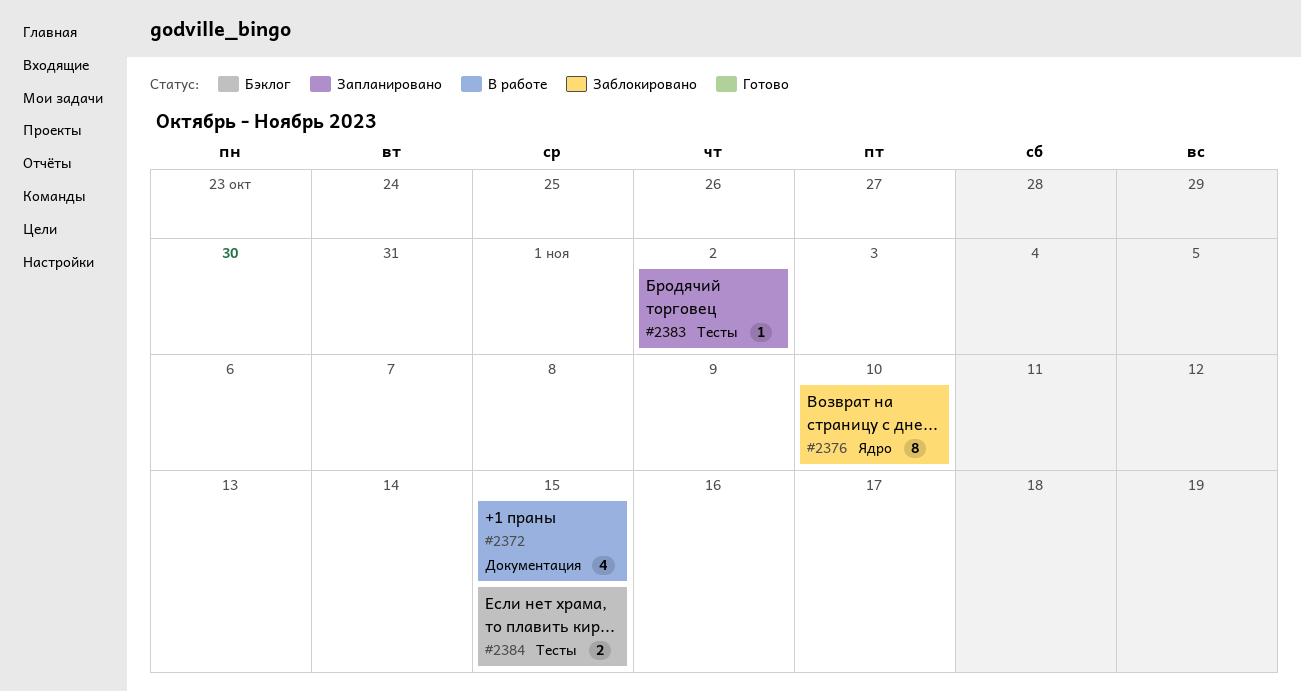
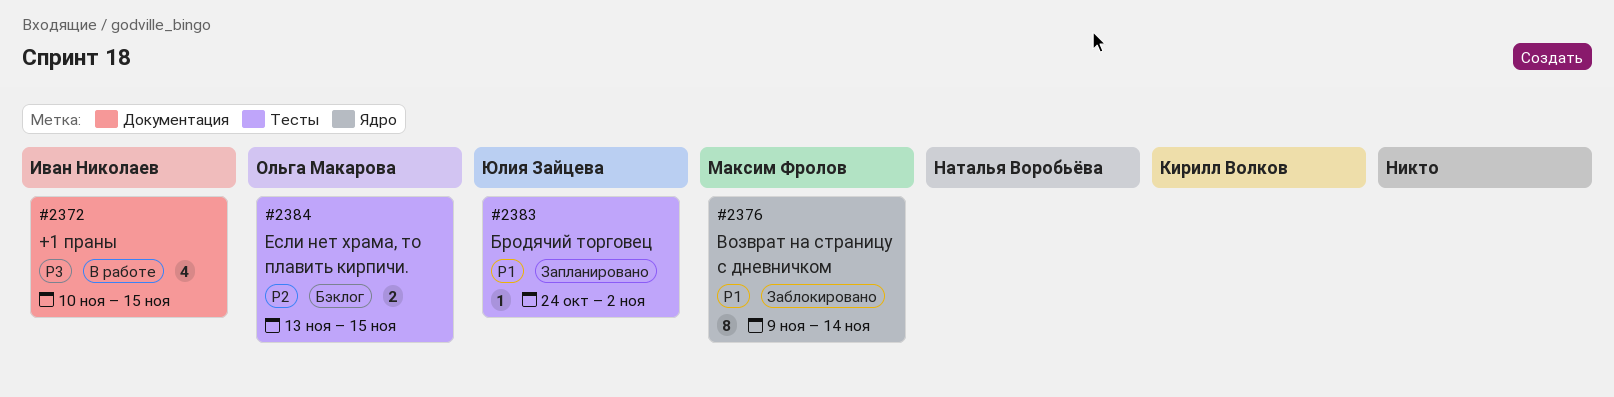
#2376, due: Nov 10 -> Nov 14

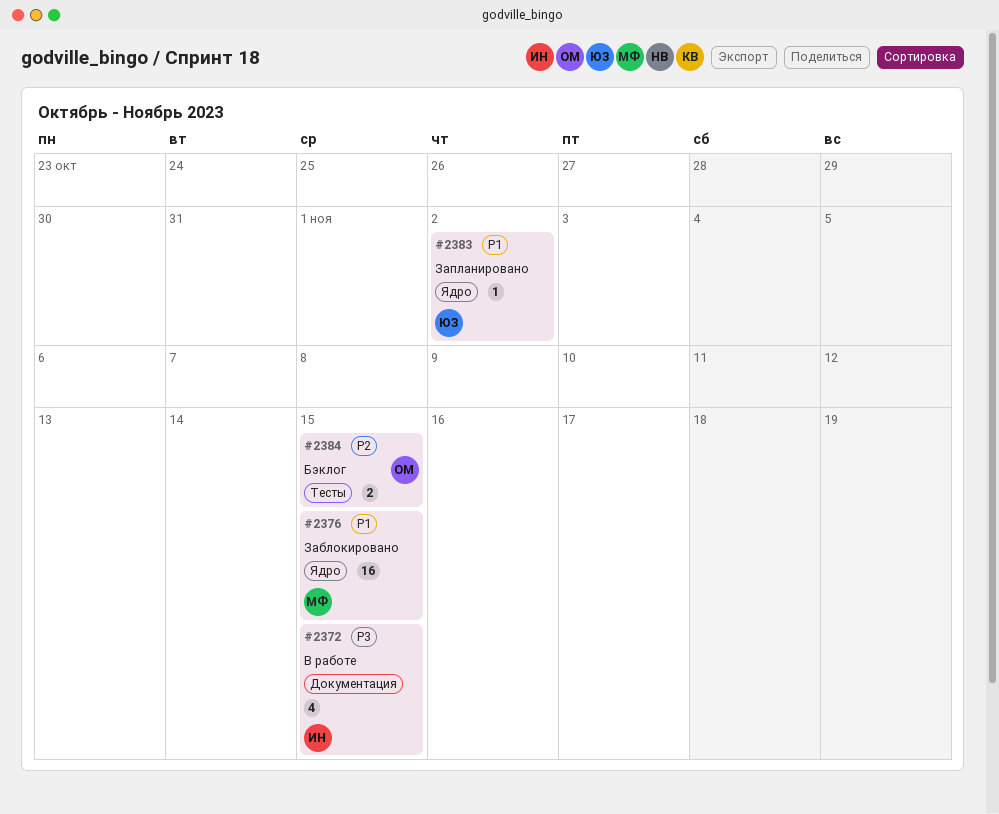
#2376, estimate: 8 -> 16
#2376, due: Nov 14 -> Nov 15
#2383, label: Тесты -> Ядро

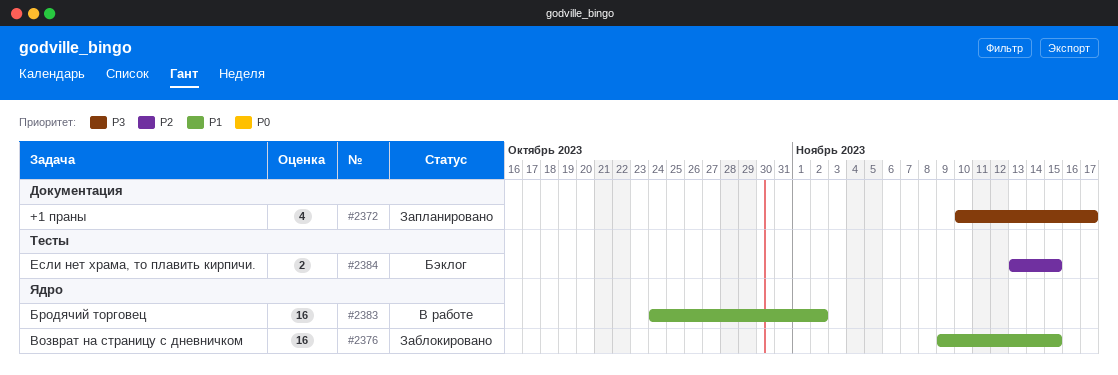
#2372, status: В работе -> Запланировано
#2372, due: Nov 15 -> Nov 17
#2383, status: Запланировано -> В работе
#2383, estimate: 1 -> 16

